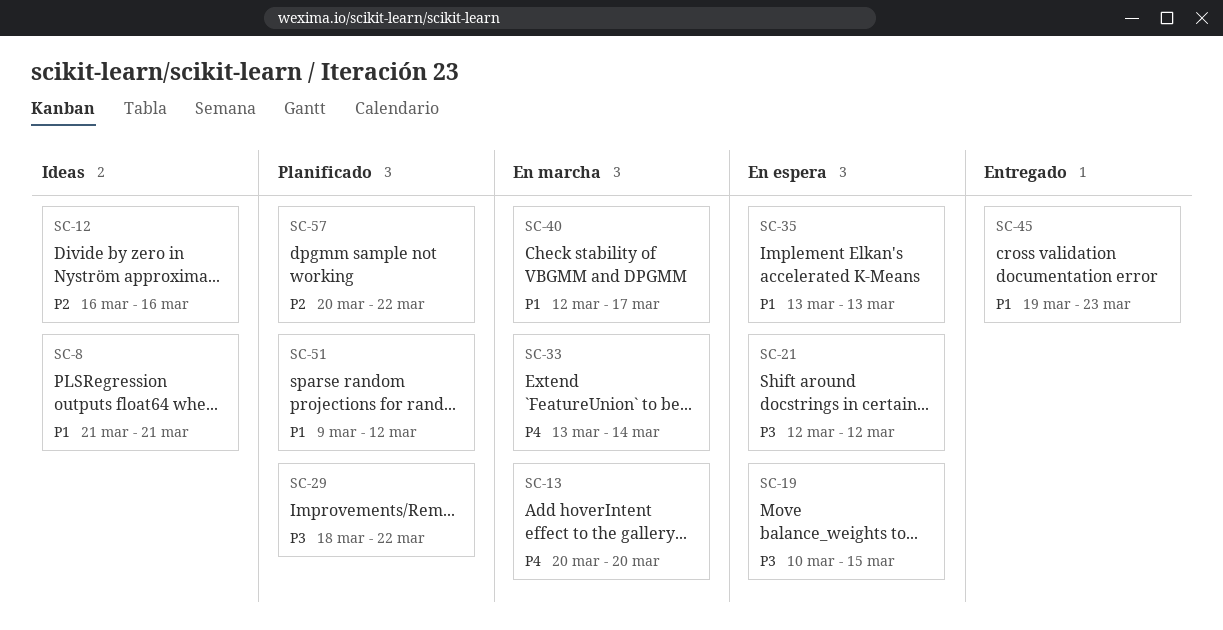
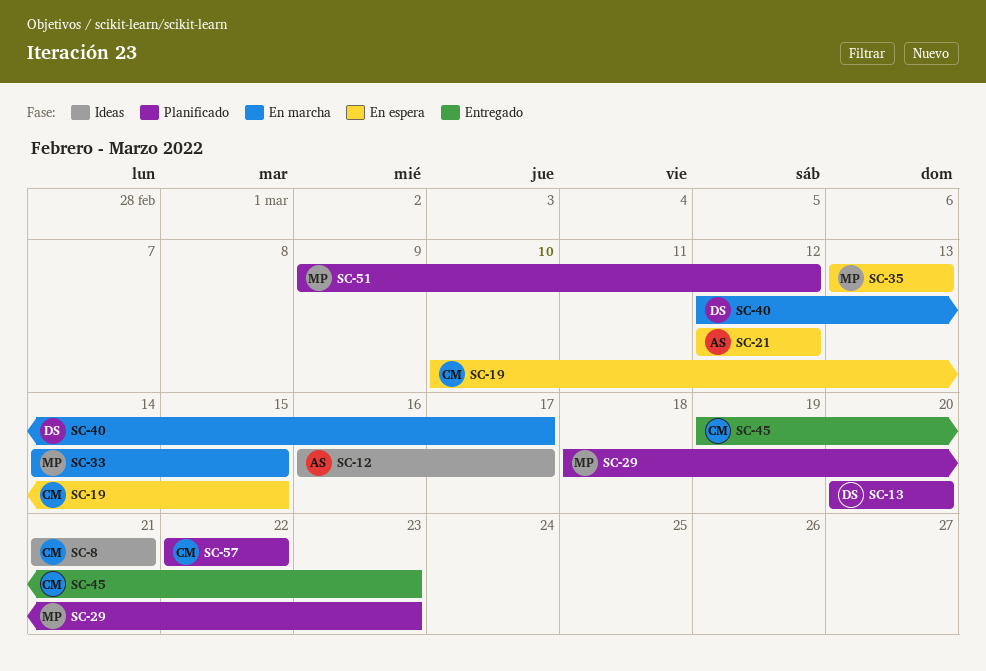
SC-12, due: Mar 16 -> Mar 17
SC-13, status: En marcha -> Planificado
SC-29, due: Mar 22 -> Mar 23
SC-33, start: Mar 13 -> Mar 14
SC-33, due: Mar 14 -> Mar 15
SC-57, start: Mar 20 -> Mar 22

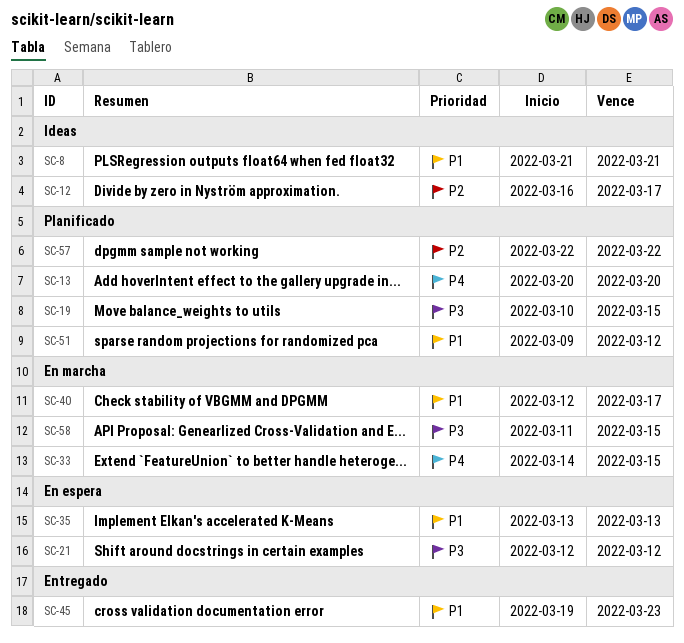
SC-19, status: En espera -> Planificado
SC-29: present -> none
SC-58: none -> present

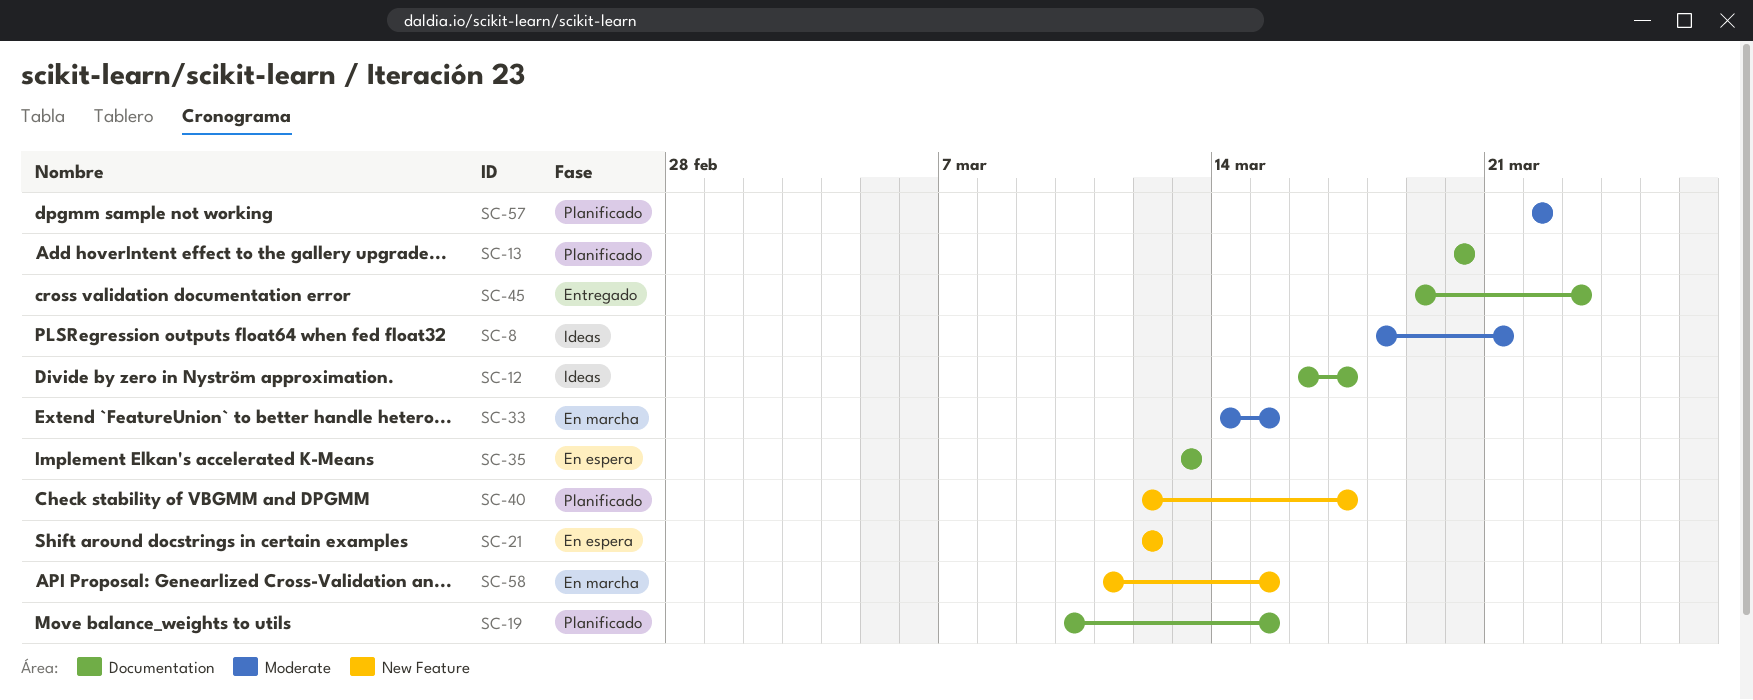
SC-8, start: Mar 21 -> Mar 18
SC-40, status: En marcha -> Planificado
SC-51: present -> none

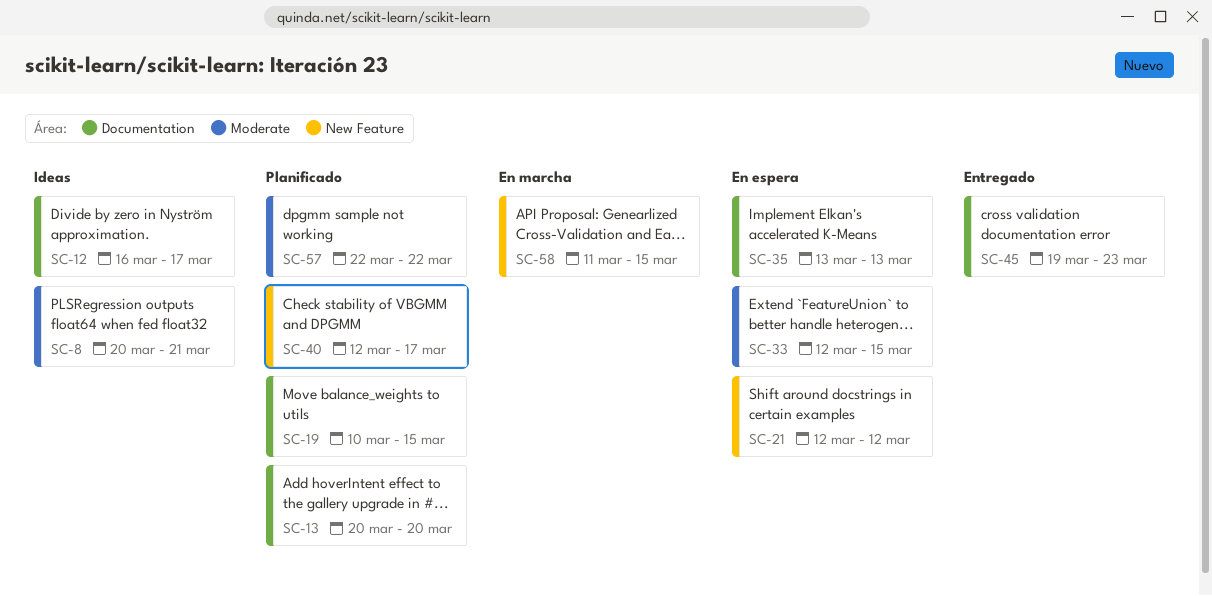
SC-8, start: Mar 18 -> Mar 20
SC-33, status: En marcha -> En espera
SC-33, start: Mar 14 -> Mar 12

